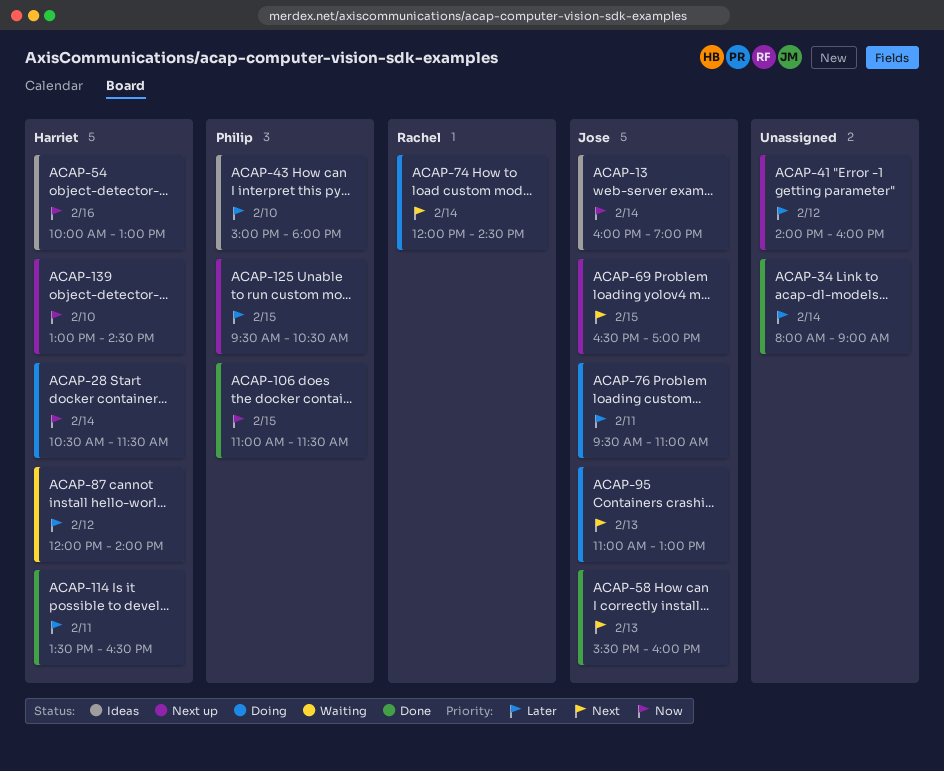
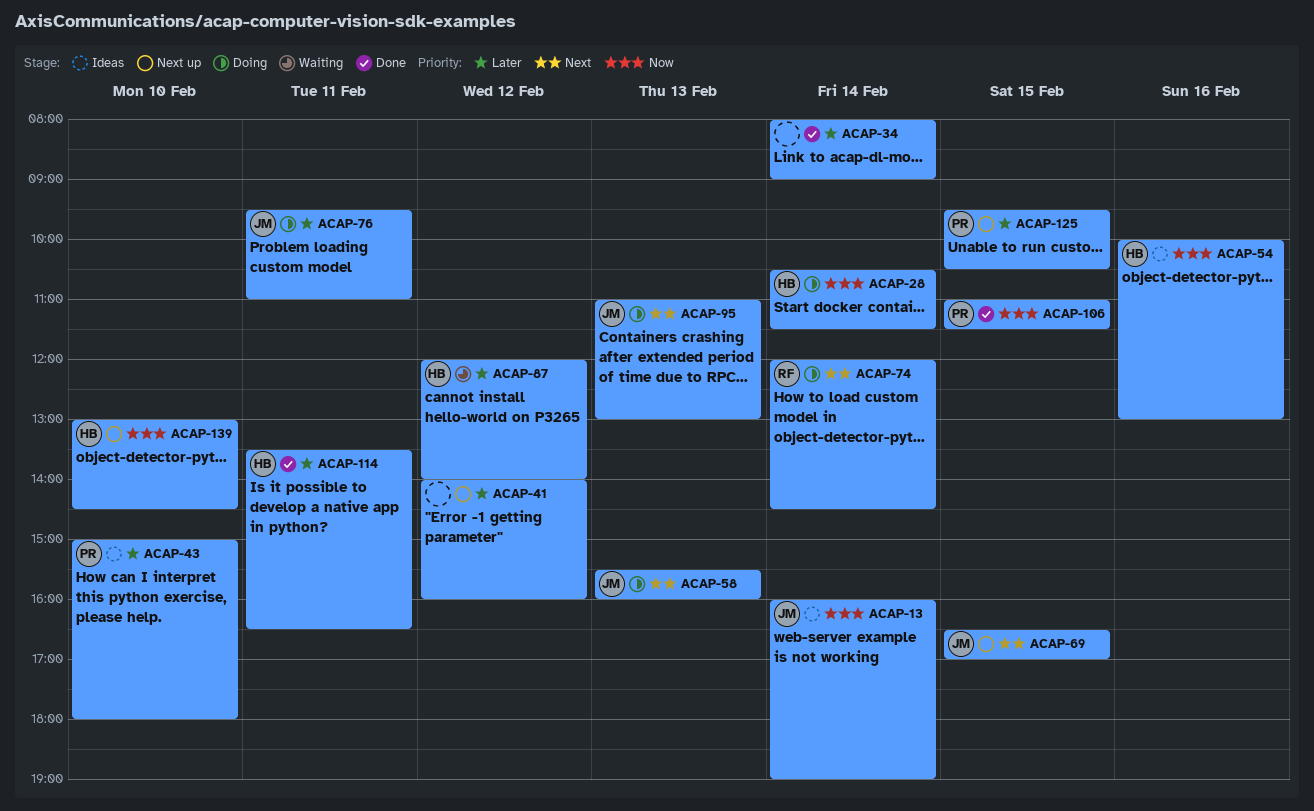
ACAP-58, status: Done -> Doing

